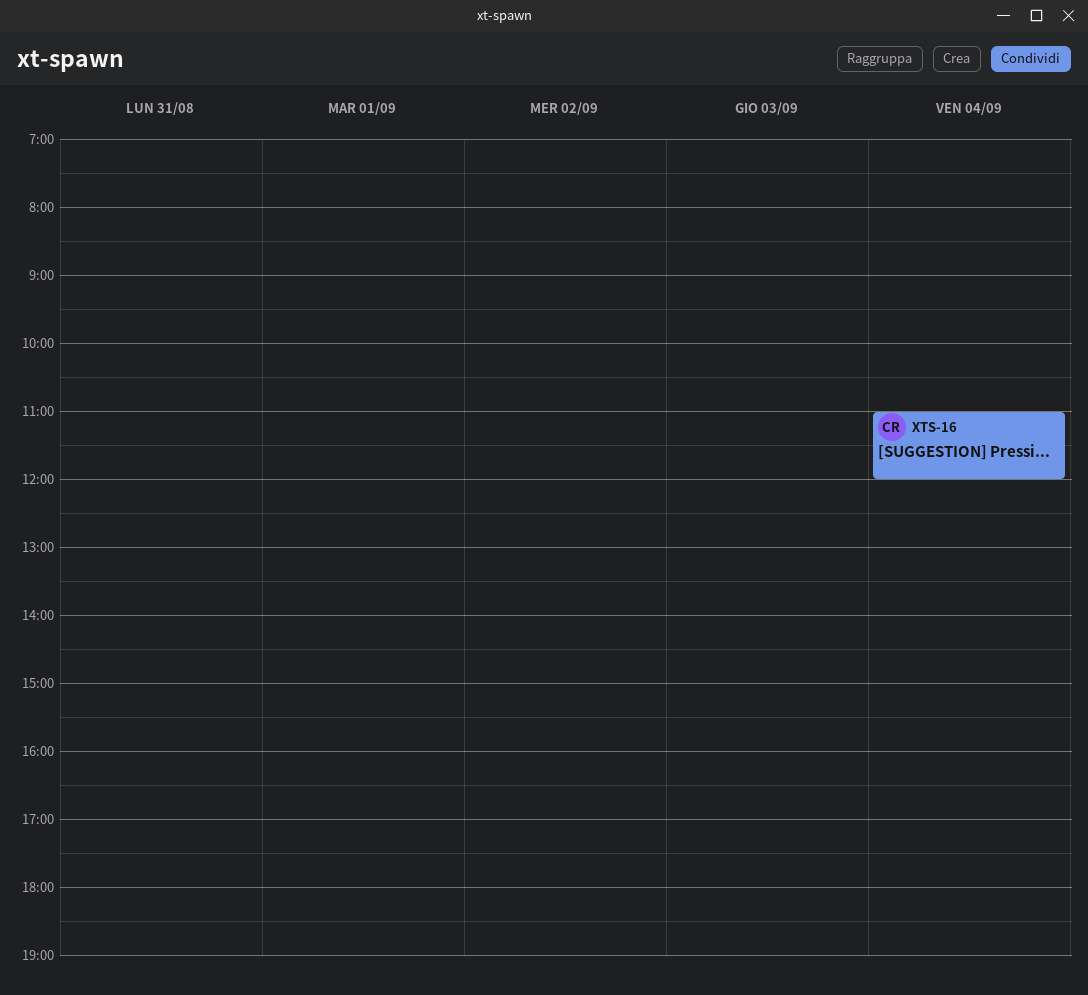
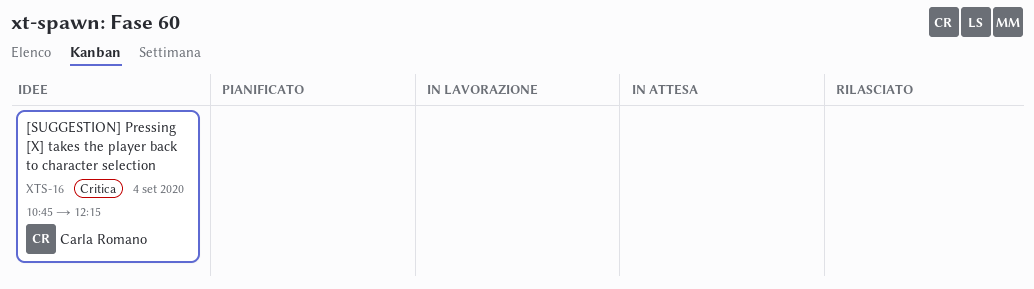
XTS-16, begins: 11:00 -> 10:45
XTS-16, ends: 12:00 -> 12:15

